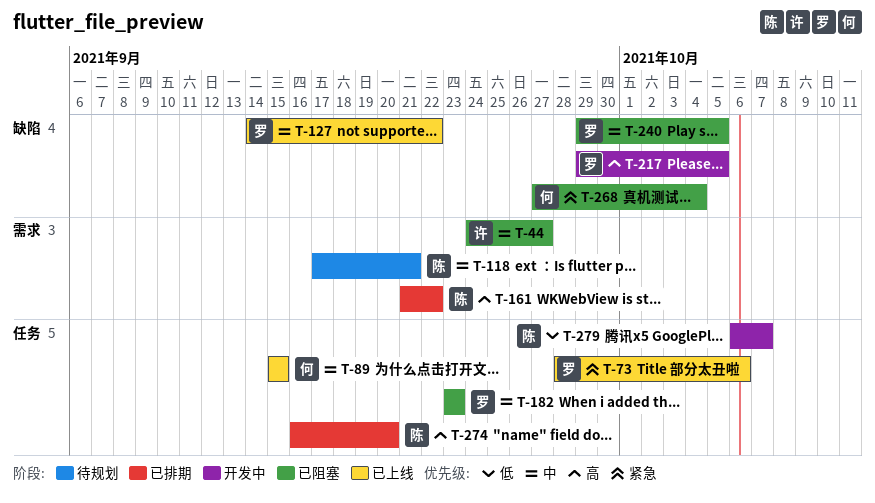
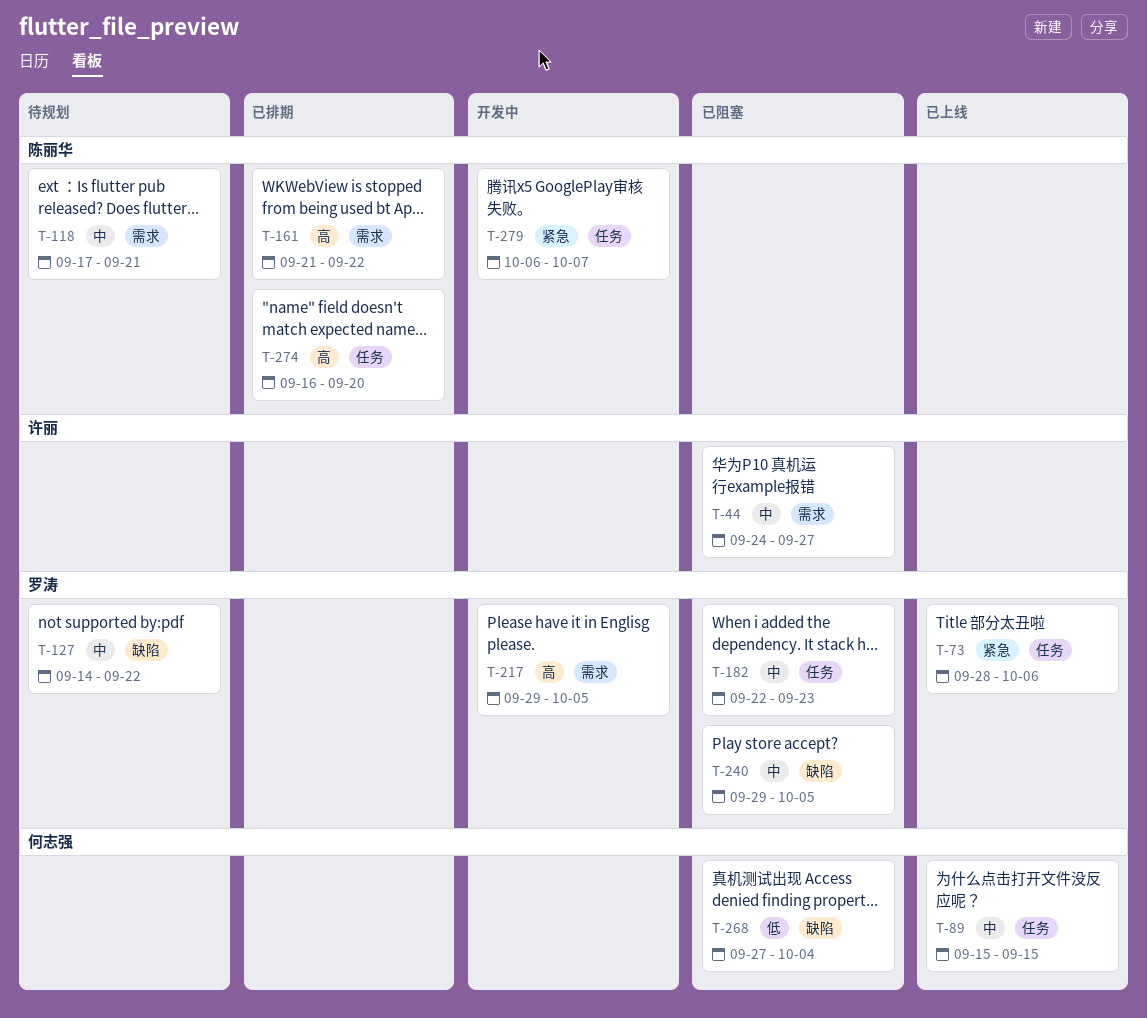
T-127, status: 已上线 -> 待规划
T-182, start: Sep 23 -> Sep 22
T-217, label: 缺陷 -> 需求
T-268, priority: 紧急 -> 低
T-279, priority: 低 -> 紧急

